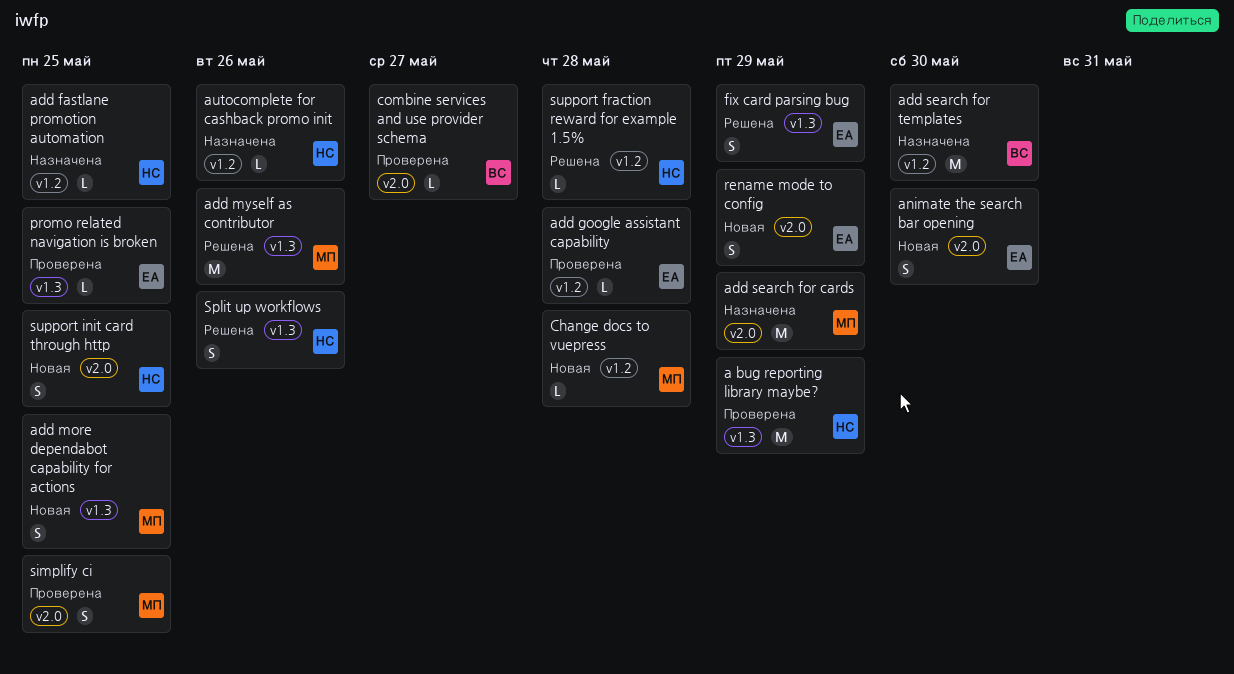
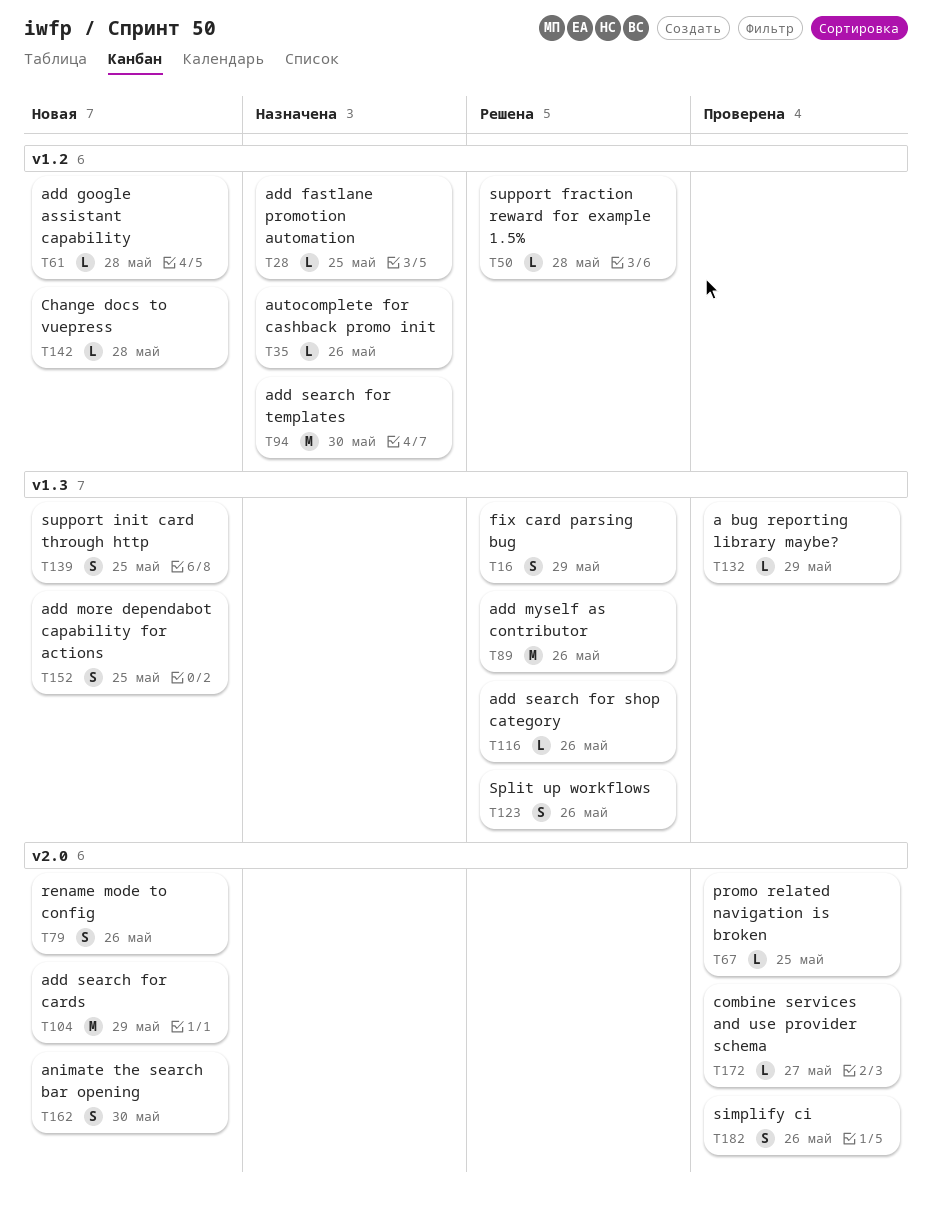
a bug reporting library maybe?, estimate: M -> L
add google assistant capability, status: Проверена -> Новая
add search for cards, status: Назначена -> Новая
add search for shop category: none -> present
promo related navigation is broken, label: v1.3 -> v2.0
rename mode to config, due: May 29 -> May 26
simplify ci, due: May 25 -> May 26
support init card through http, label: v2.0 -> v1.3

